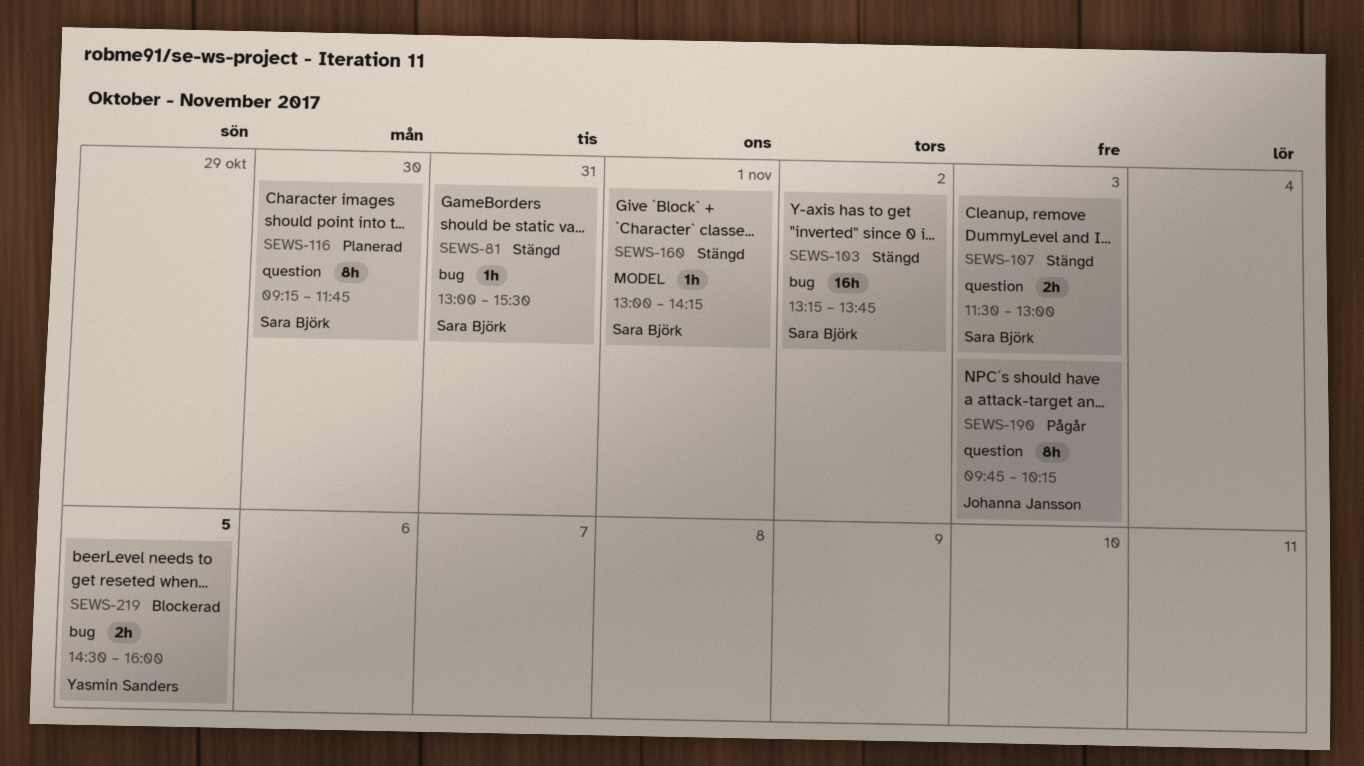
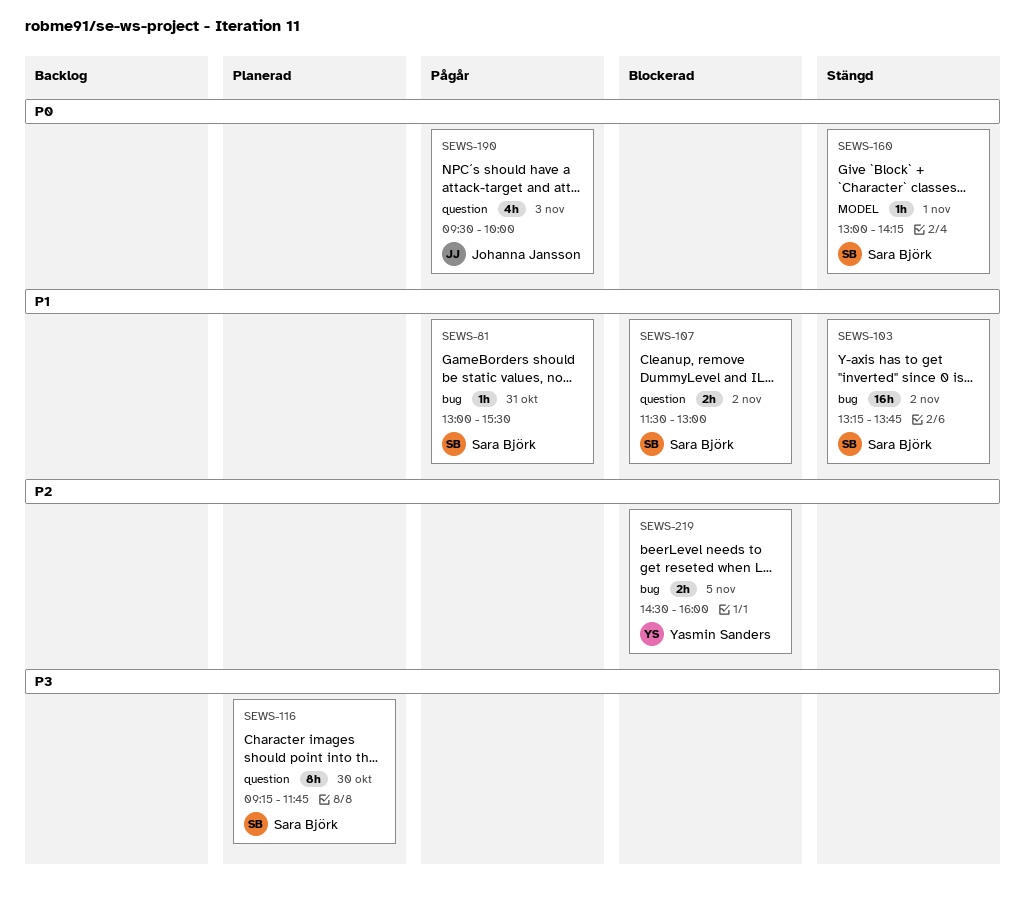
SEWS-81, status: Stängd -> Pågår
SEWS-107, status: Stängd -> Blockerad
SEWS-107, day: Nov 3 -> Nov 2
SEWS-190, estimate: 8h -> 4h
SEWS-190, begins: 09:45 -> 09:30
SEWS-190, ends: 10:15 -> 10:00

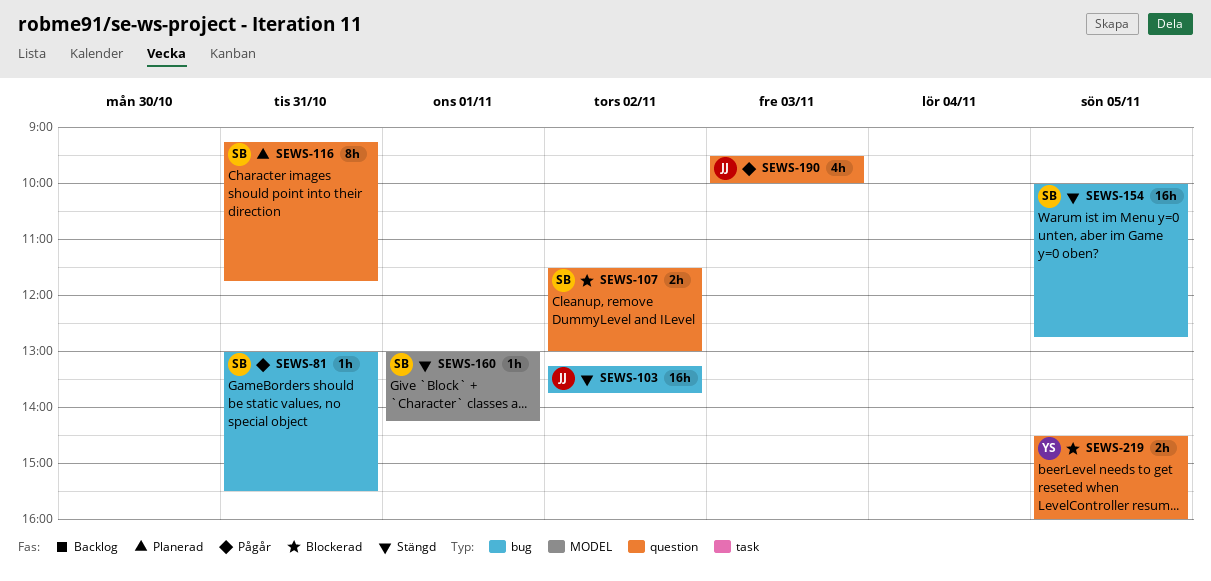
SEWS-103, owner: Sara Björk -> Johanna Jansson
SEWS-116, day: Oct 30 -> Oct 31
SEWS-154: none -> present
SEWS-219, label: bug -> question

